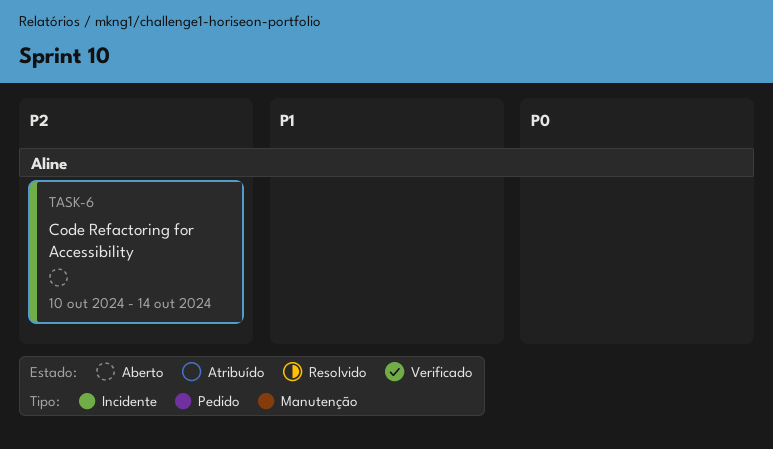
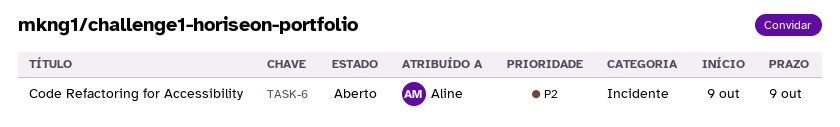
TASK-6, start: Oct 10 -> Oct 9
TASK-6, due: Oct 14 -> Oct 9

